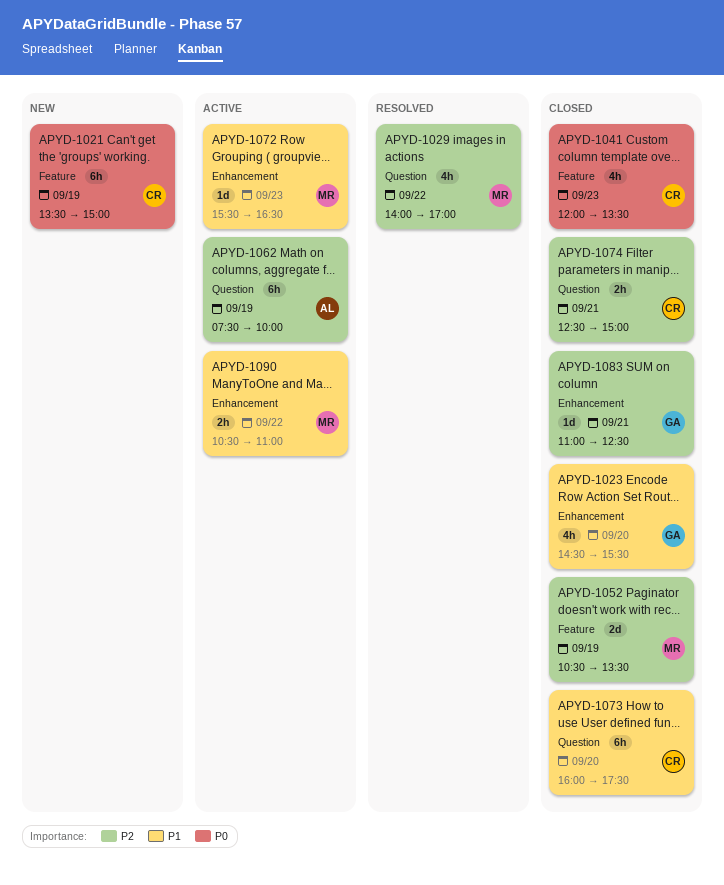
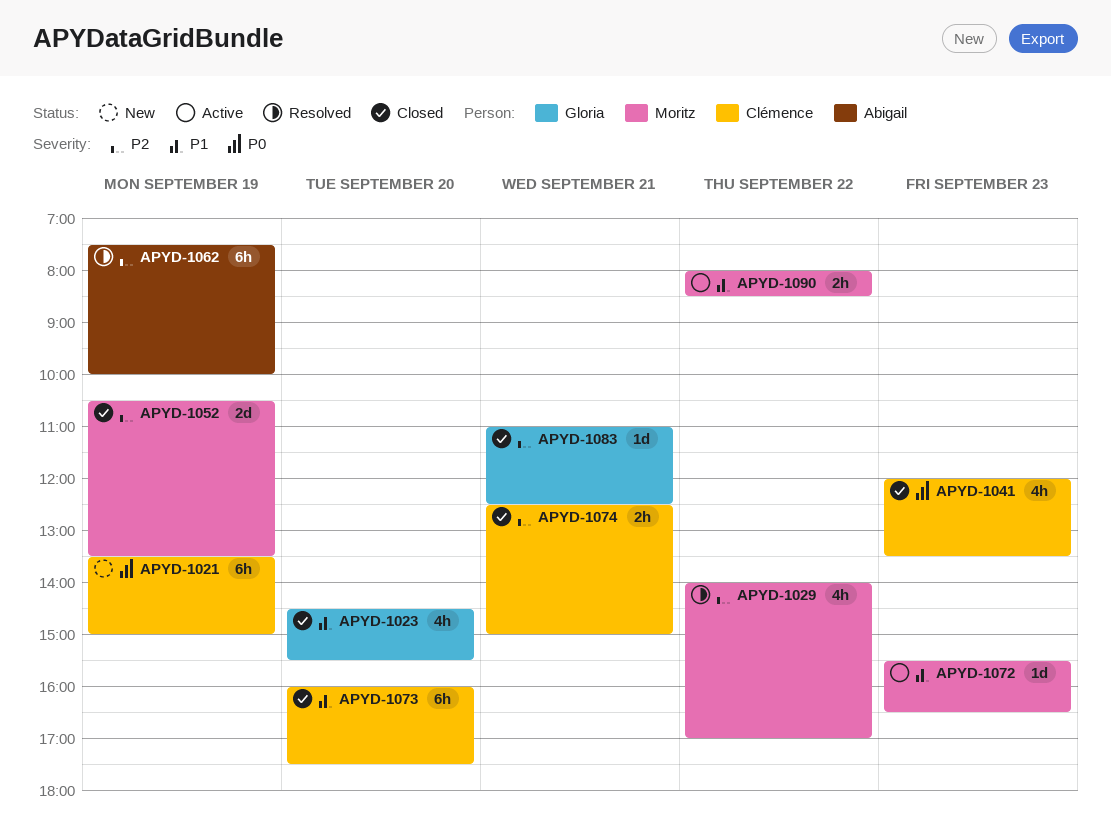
APYD-1062, status: Active -> Resolved
APYD-1090, begins: 10:30 -> 08:00
APYD-1090, ends: 11:00 -> 08:30

